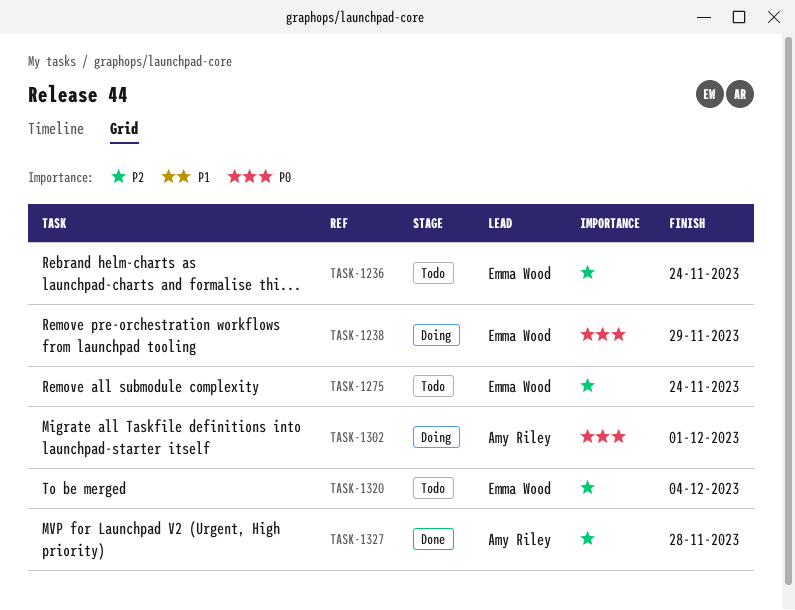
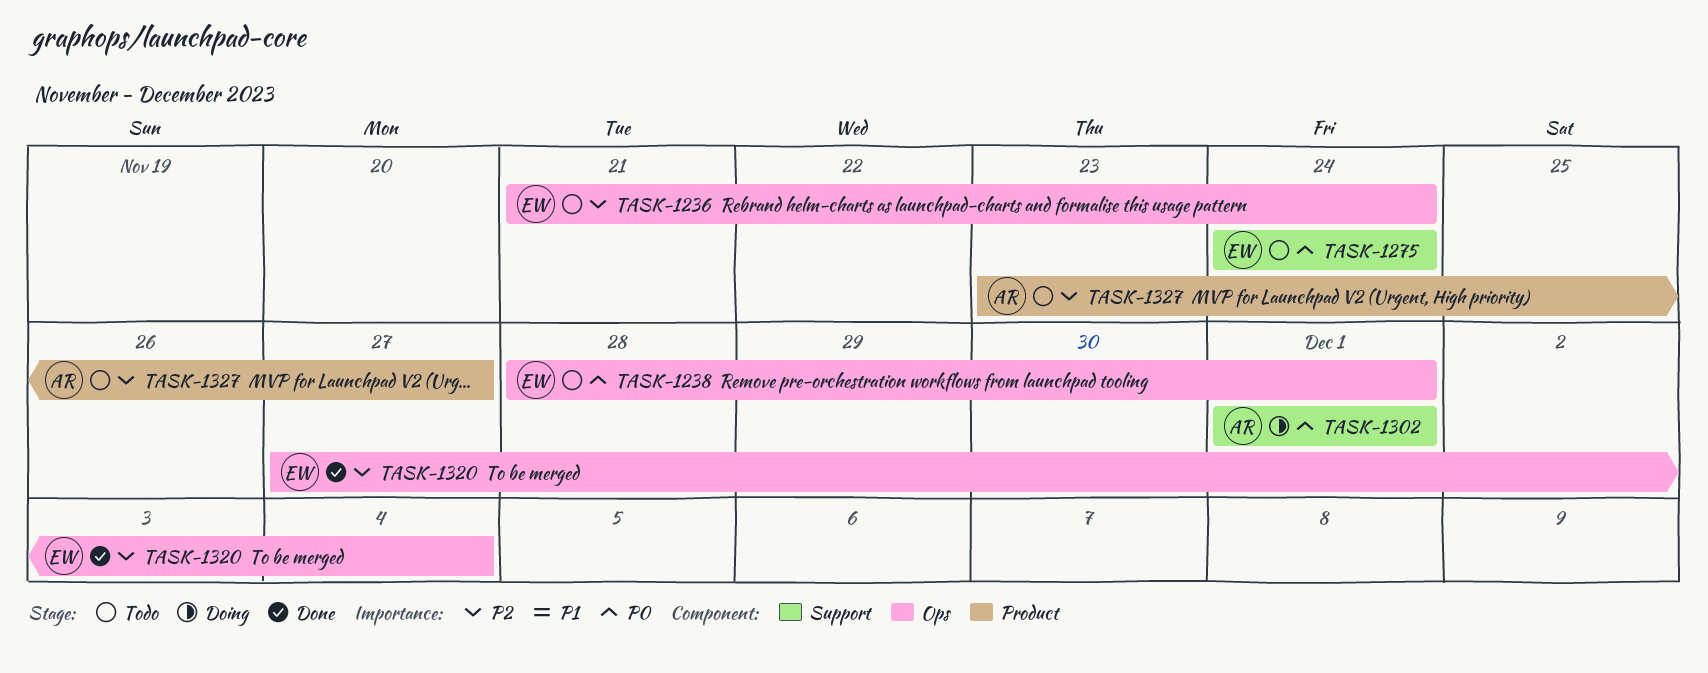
TASK-1238, status: Doing -> Todo
TASK-1238, due: Nov 29 -> Dec 1
TASK-1275, priority: P2 -> P0
TASK-1320, status: Todo -> Done
TASK-1327, status: Done -> Todo
TASK-1327, due: Nov 28 -> Nov 27

